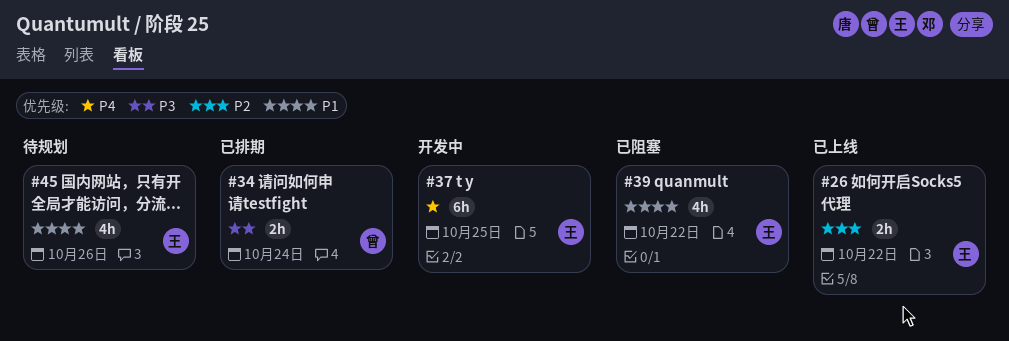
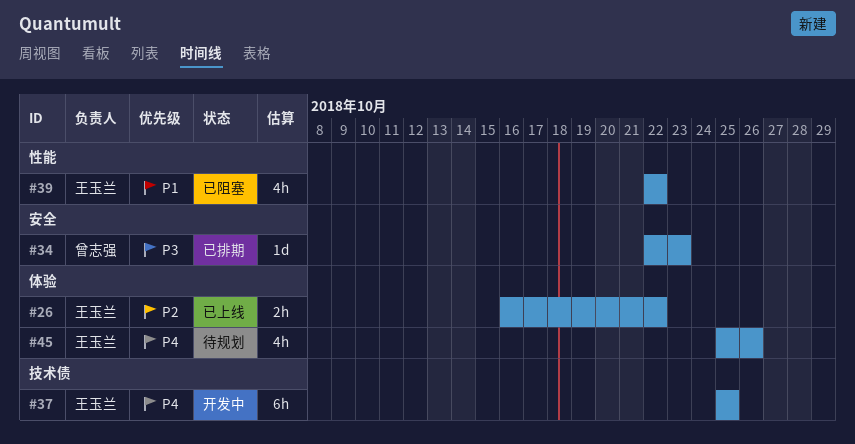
#34, estimate: 2h -> 1d
#34, due: Oct 24 -> Oct 23
#45, priority: P1 -> P4

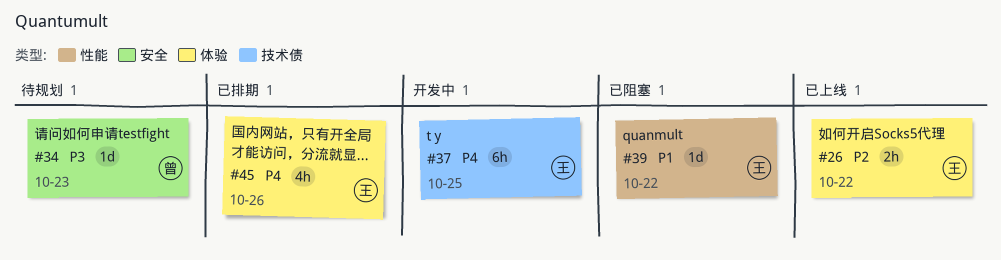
#34, status: 已排期 -> 待规划
#39, estimate: 4h -> 1d
#45, status: 待规划 -> 已排期

